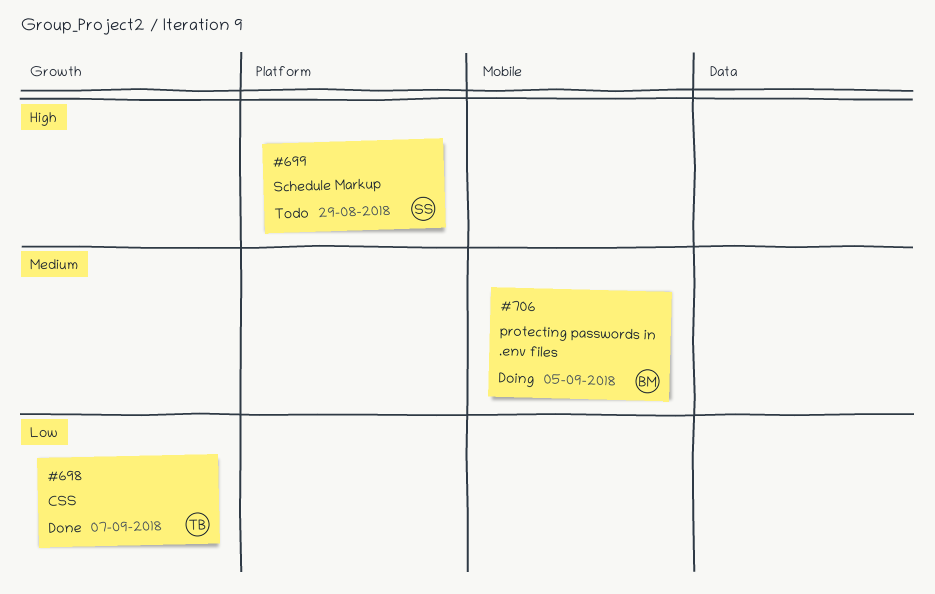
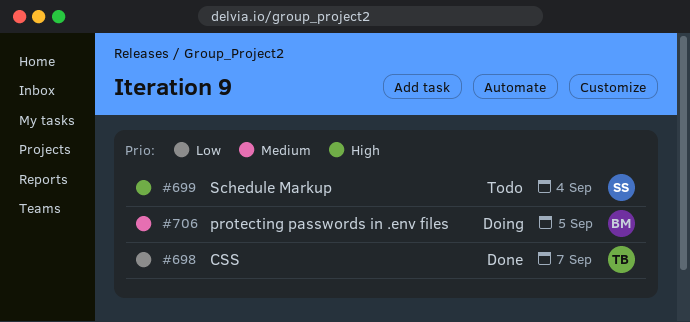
#699, due: Aug 29 -> Sep 4

